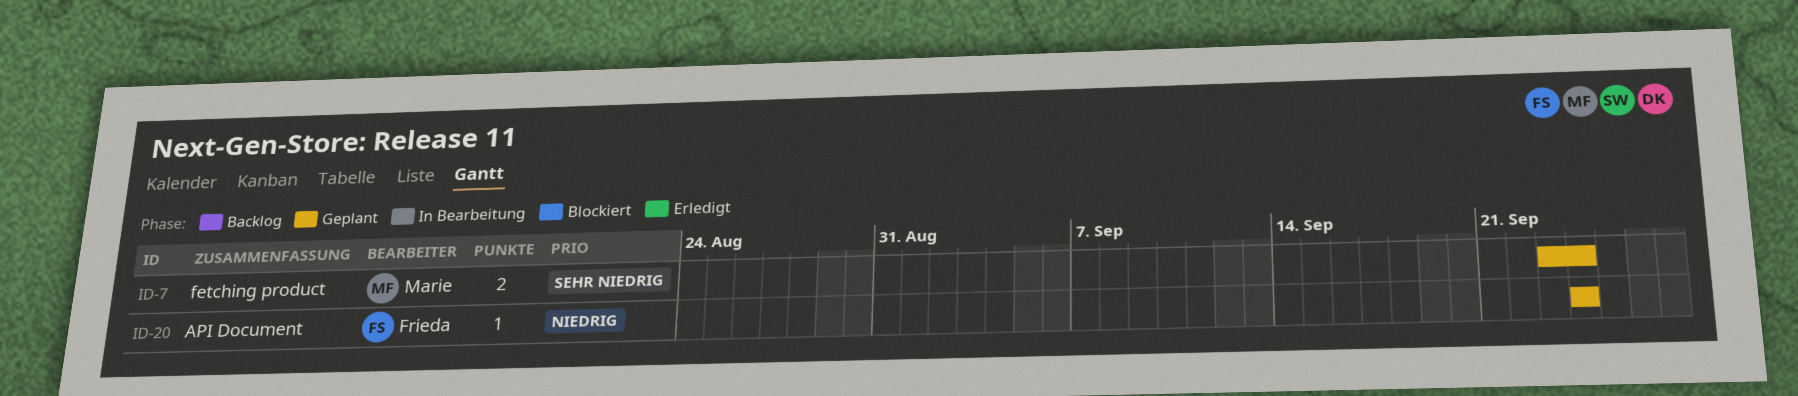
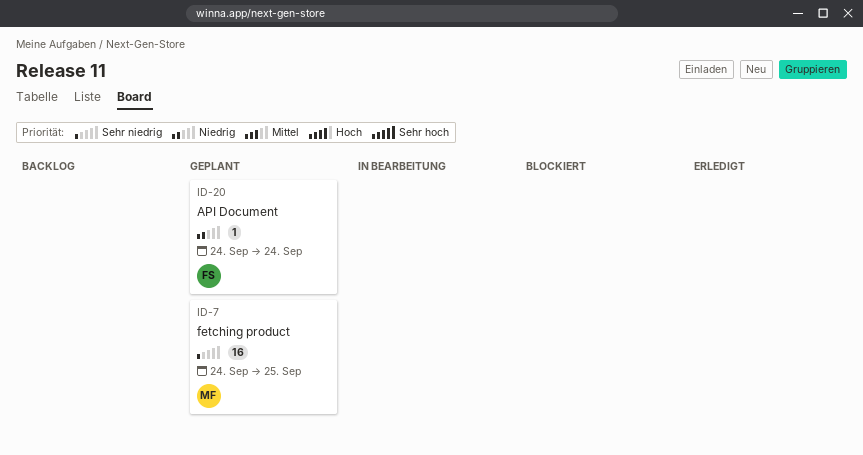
ID-7, estimate: 2 -> 16
ID-7, start: Sep 23 -> Sep 24
ID-7, due: Sep 24 -> Sep 25

